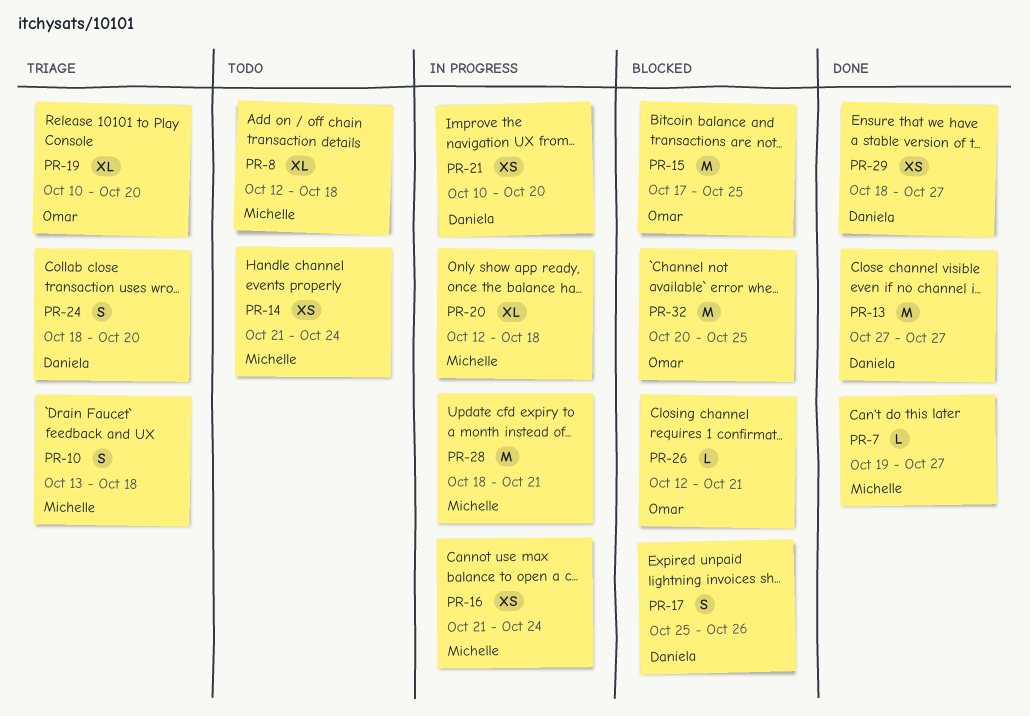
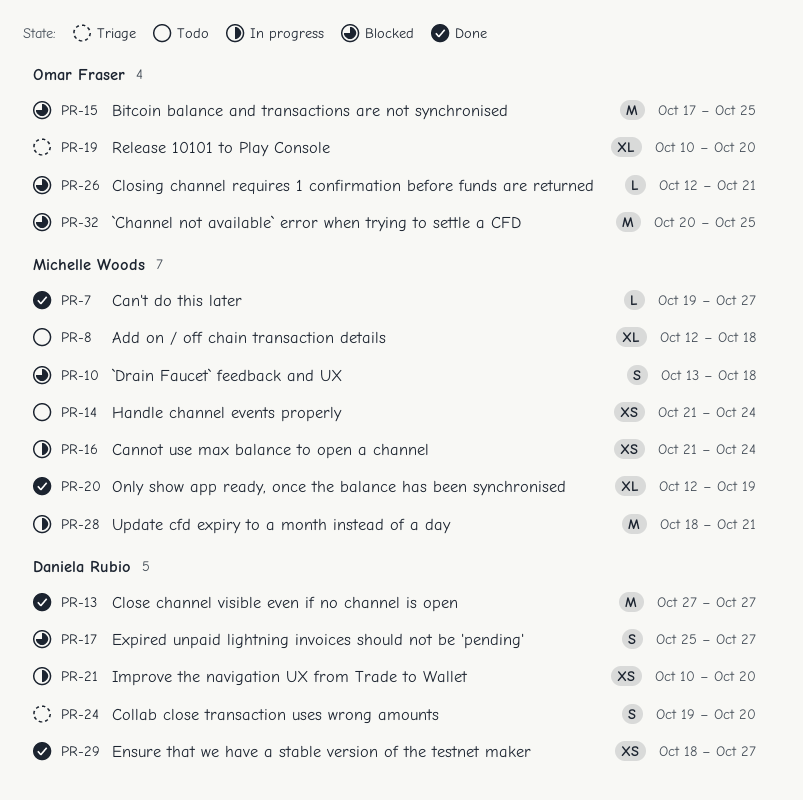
PR-10, status: Triage -> Blocked
PR-17, due: Oct 26 -> Oct 27
PR-20, status: In progress -> Done
PR-20, due: Oct 18 -> Oct 19
PR-24, start: Oct 18 -> Oct 19

